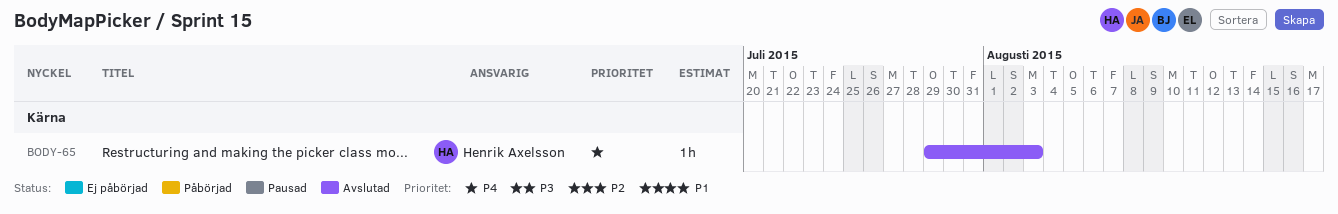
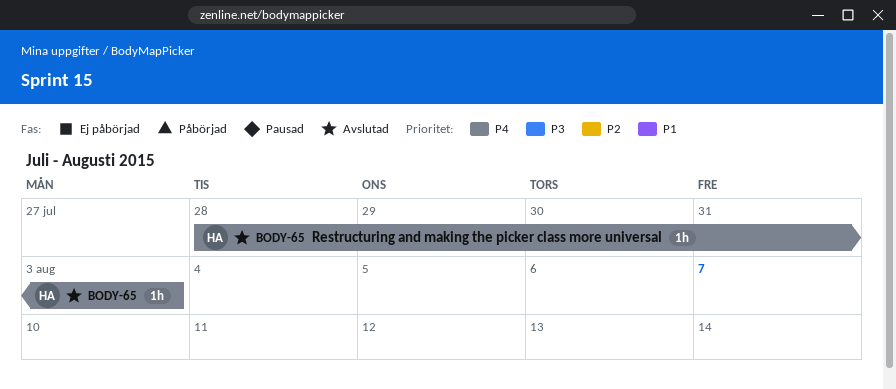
BODY-65, start: Jul 29 -> Jul 28

